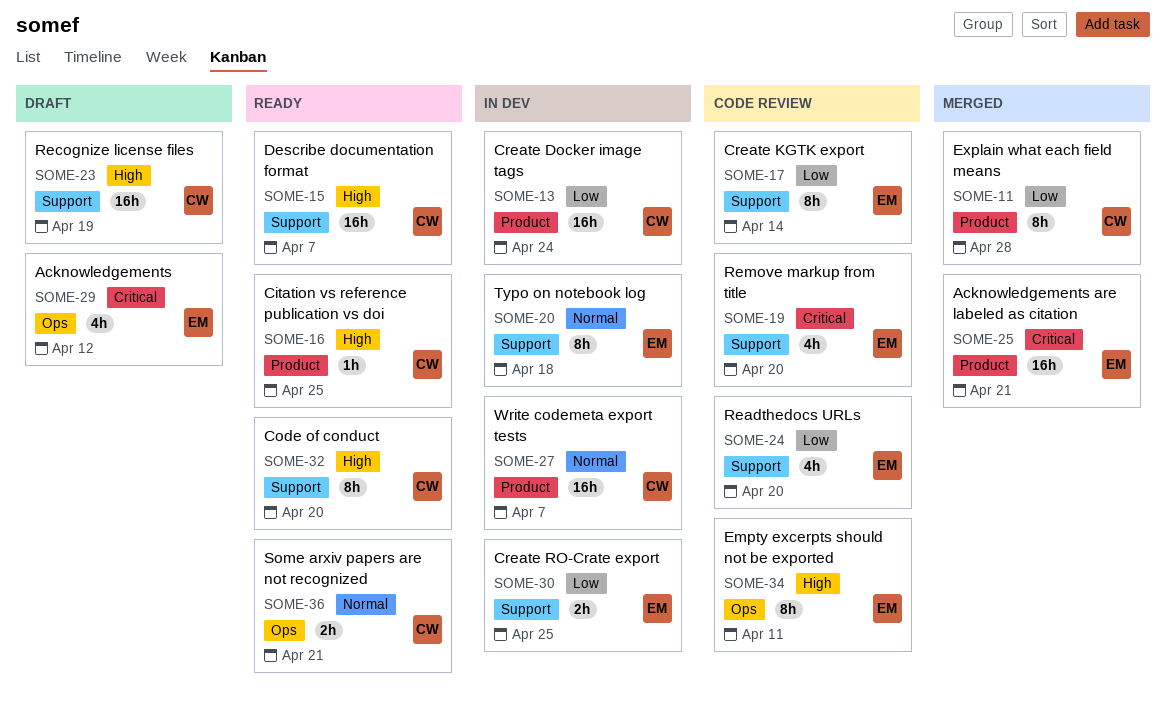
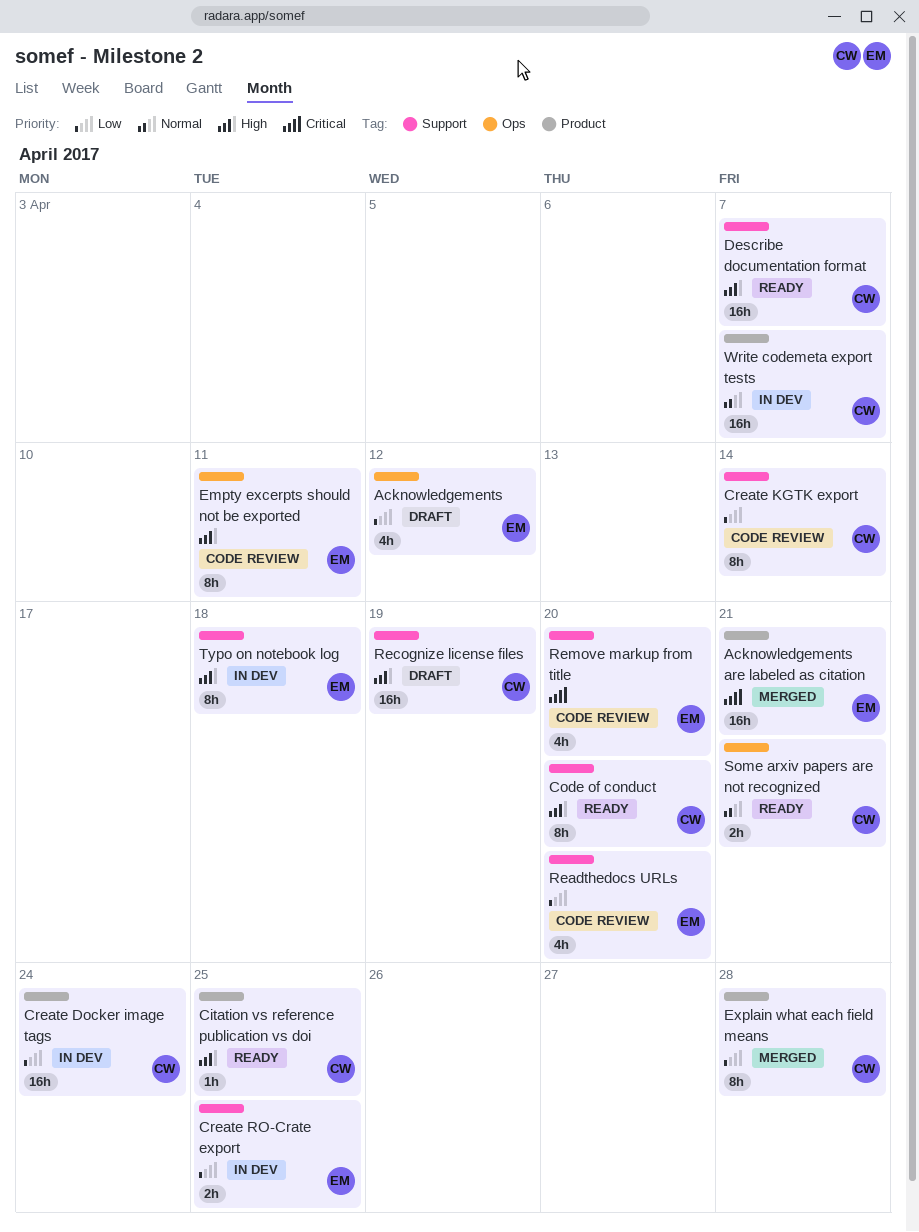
Acknowledgements, priority: Critical -> Low
Create KGTK export, owner: EM -> CW
Typo on notebook log, priority: Normal -> High

